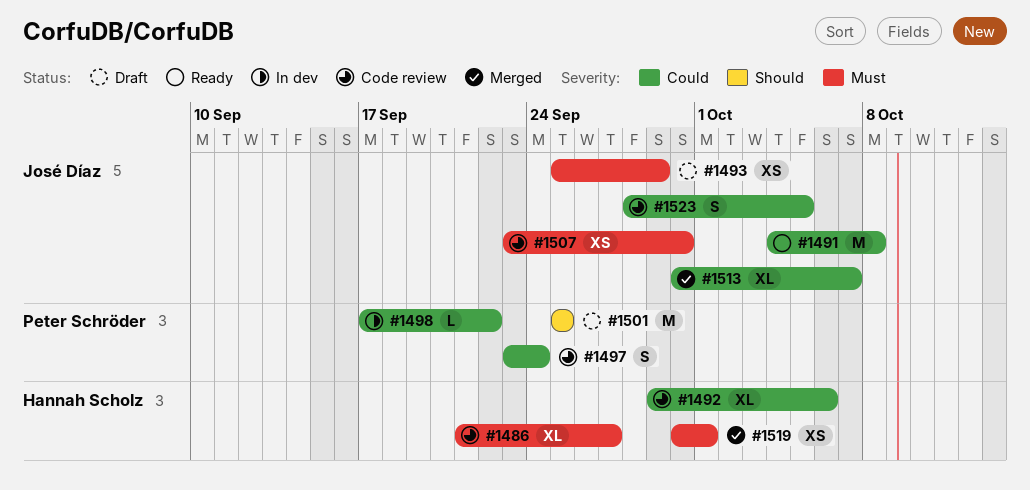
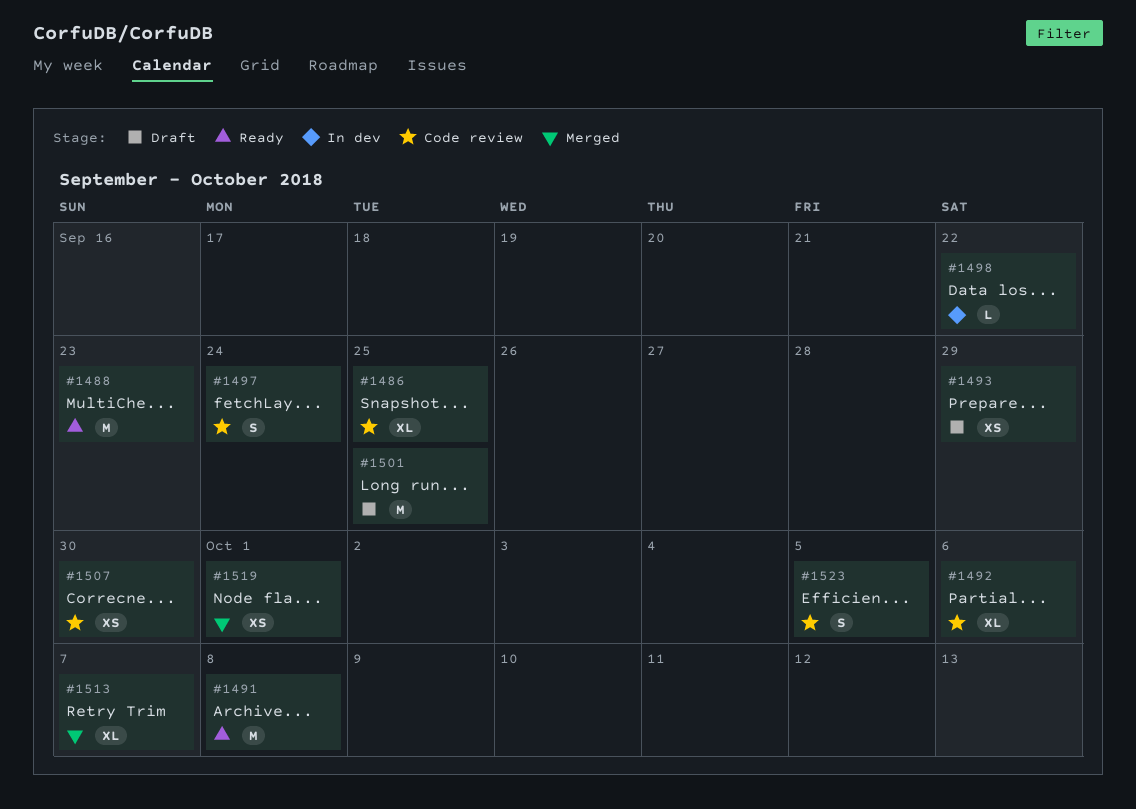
#1486, due: Sep 27 -> Sep 25
#1488: none -> present

